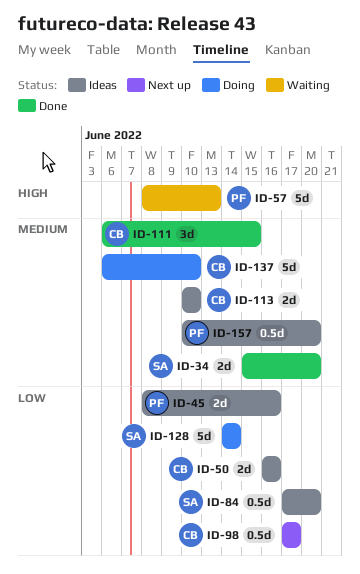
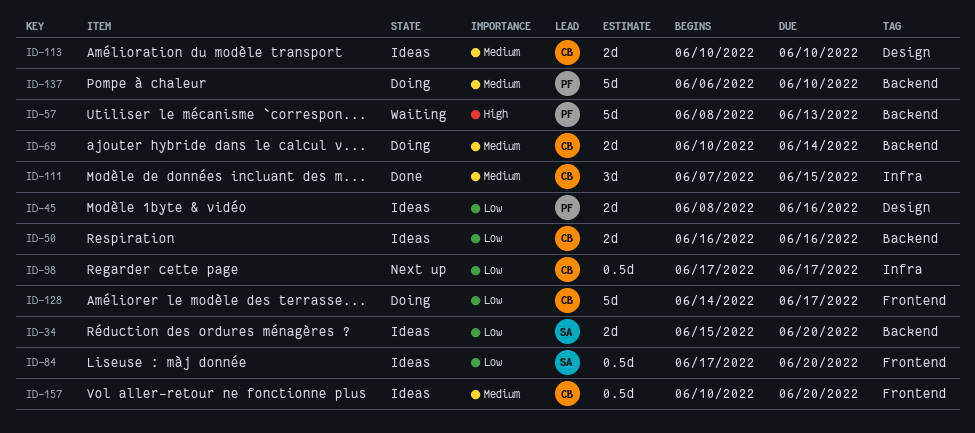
ID-34, status: Done -> Ideas
ID-34, priority: Medium -> Low
ID-69: none -> present
ID-111, start: Jun 6 -> Jun 7
ID-128, owner: SA -> CB
ID-128, due: Jun 14 -> Jun 17
ID-137, owner: CB -> PF
ID-157, owner: PF -> CB

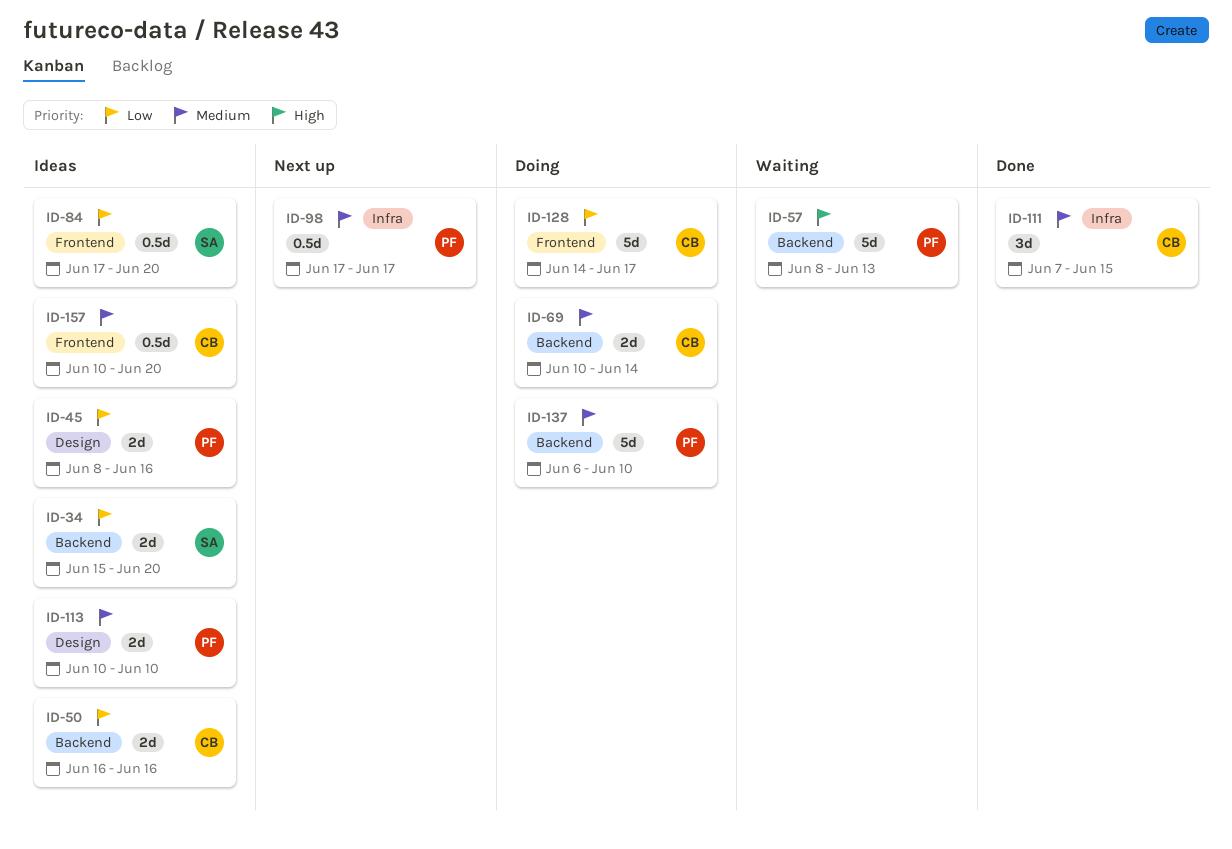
ID-98, owner: CB -> PF
ID-98, priority: Low -> Medium
ID-113, owner: CB -> PF

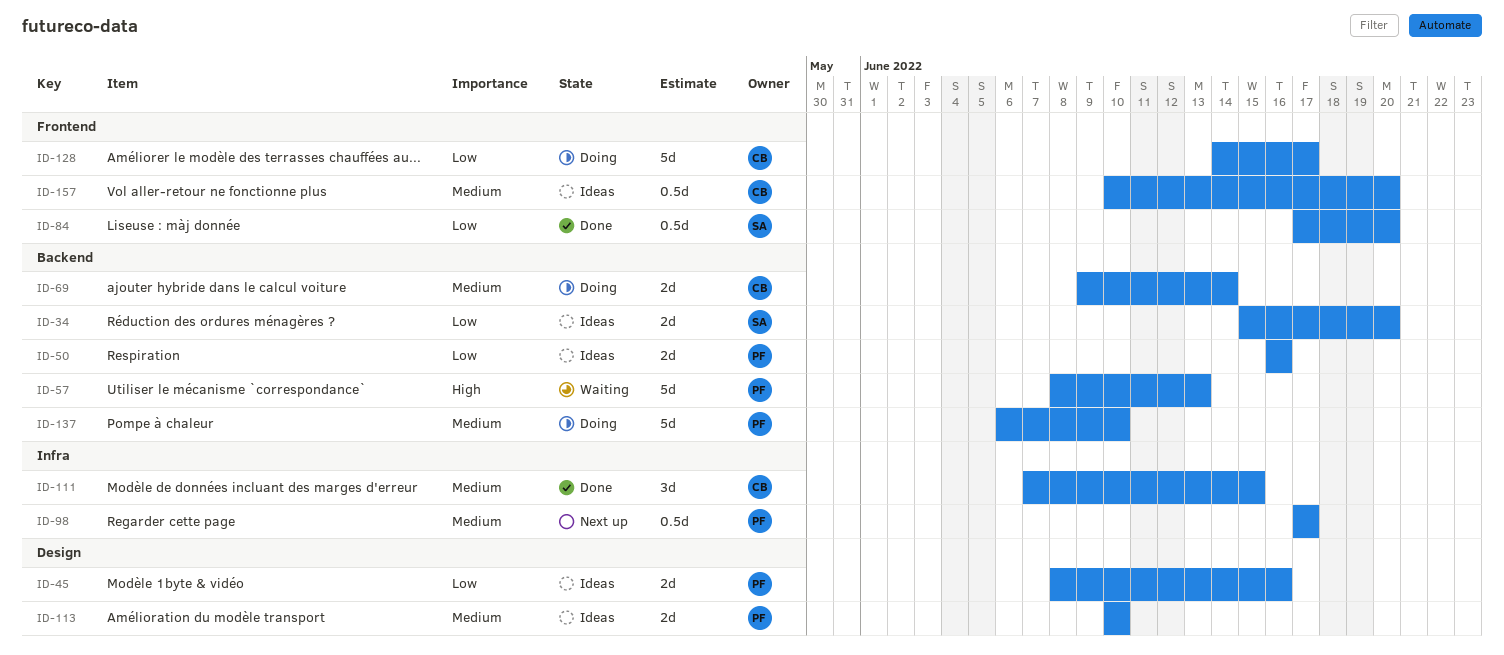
ID-50, owner: CB -> PF
ID-69, start: Jun 10 -> Jun 9
ID-84, status: Ideas -> Done

